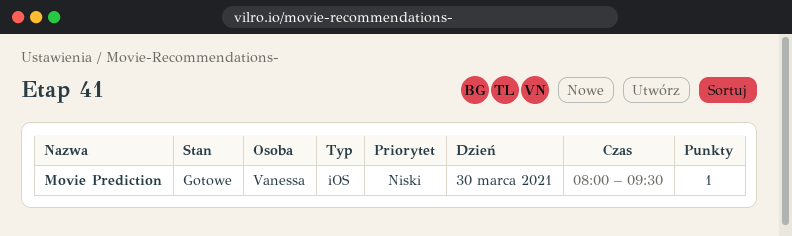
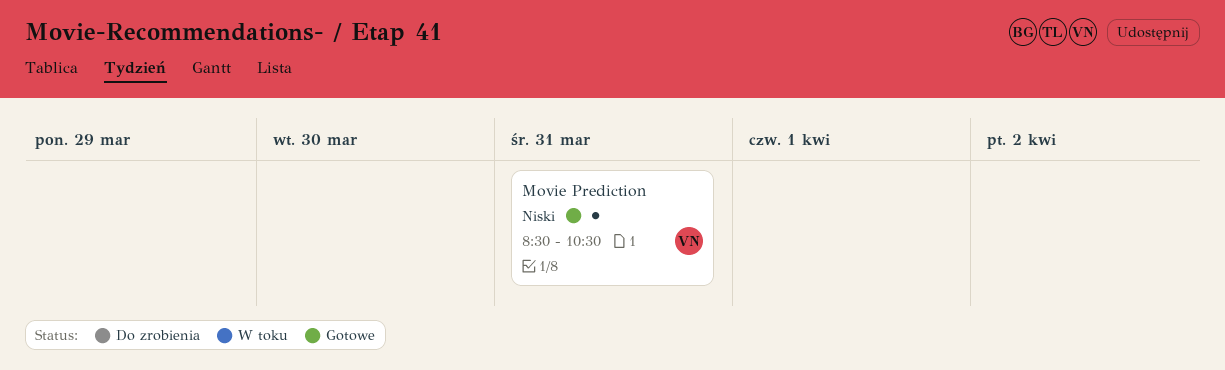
Movie Prediction, day: Mar 30 -> Mar 31
Movie Prediction, begins: 08:00 -> 08:30
Movie Prediction, ends: 09:30 -> 10:30

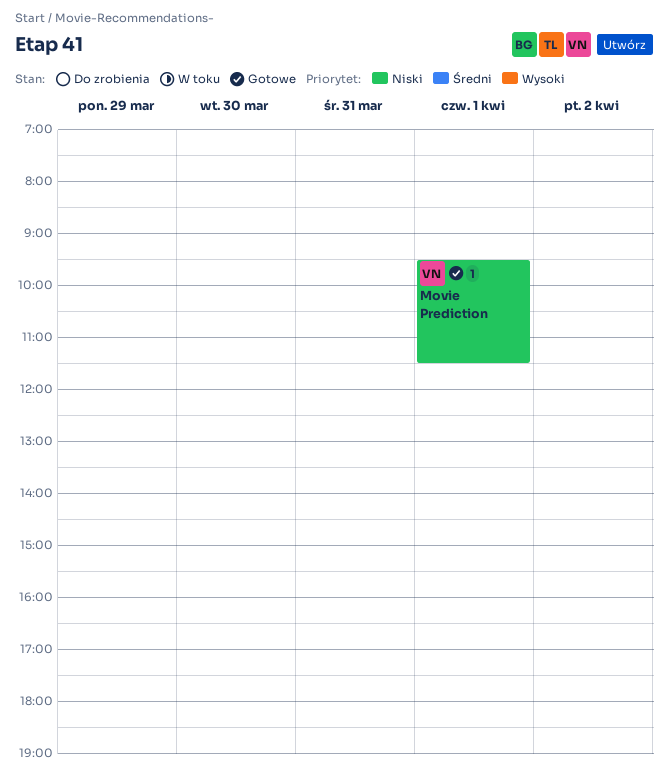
Movie Prediction, day: Mar 31 -> Apr 1
Movie Prediction, begins: 08:30 -> 09:30
Movie Prediction, ends: 10:30 -> 11:30

